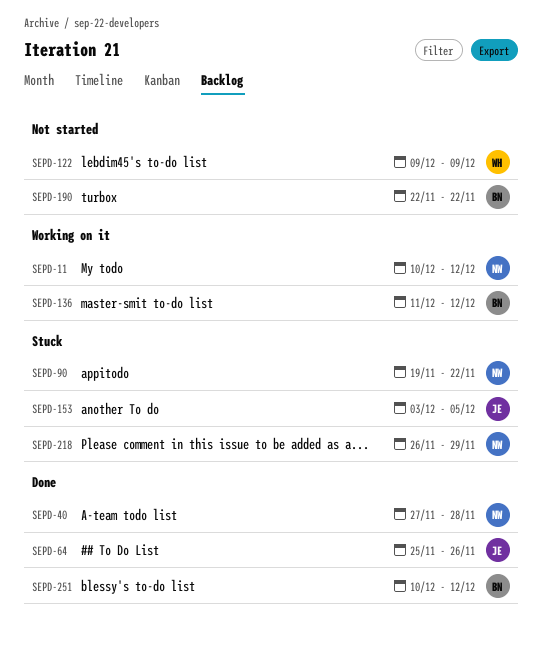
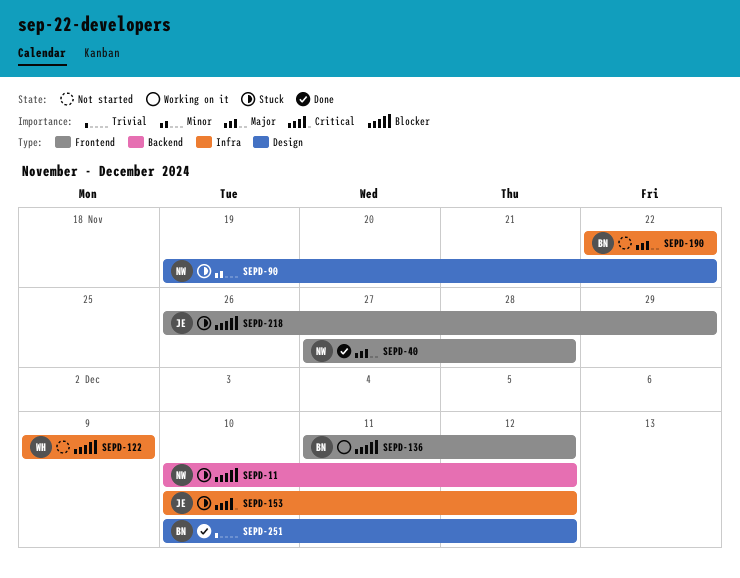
SEPD-11, status: Working on it -> Stuck
SEPD-64: present -> none
SEPD-153, start: Dec 3 -> Dec 10
SEPD-153, due: Dec 5 -> Dec 12
SEPD-218, owner: NW -> JE

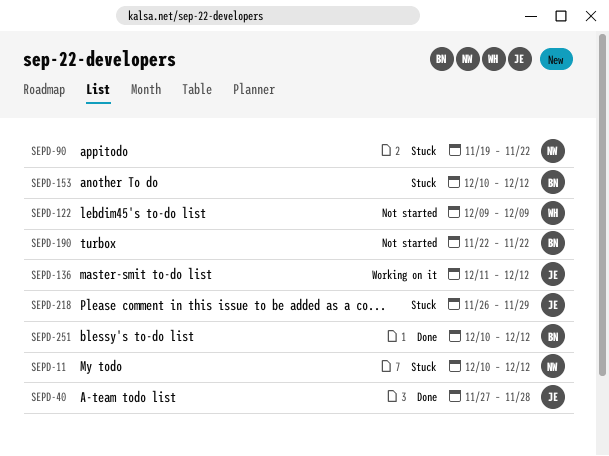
SEPD-40, owner: NW -> JE
SEPD-136, owner: BN -> JE
SEPD-153, owner: JE -> BN

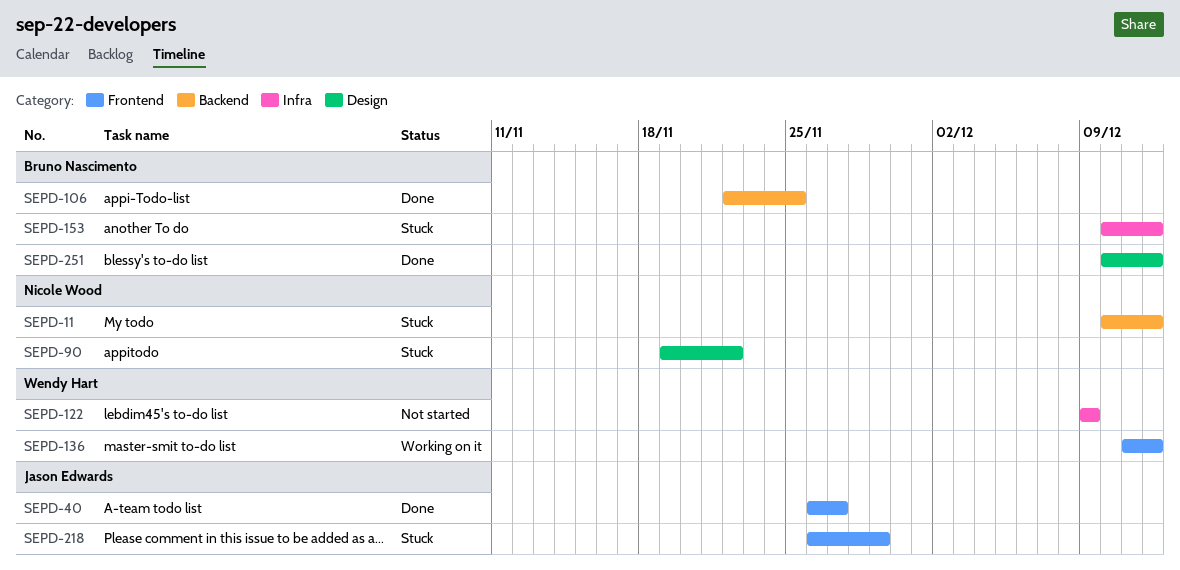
SEPD-40, start: Nov 27 -> Nov 26
SEPD-40, due: Nov 28 -> Nov 27
SEPD-106: none -> present
SEPD-136, owner: Jason Edwards -> Wendy Hart
SEPD-190: present -> none

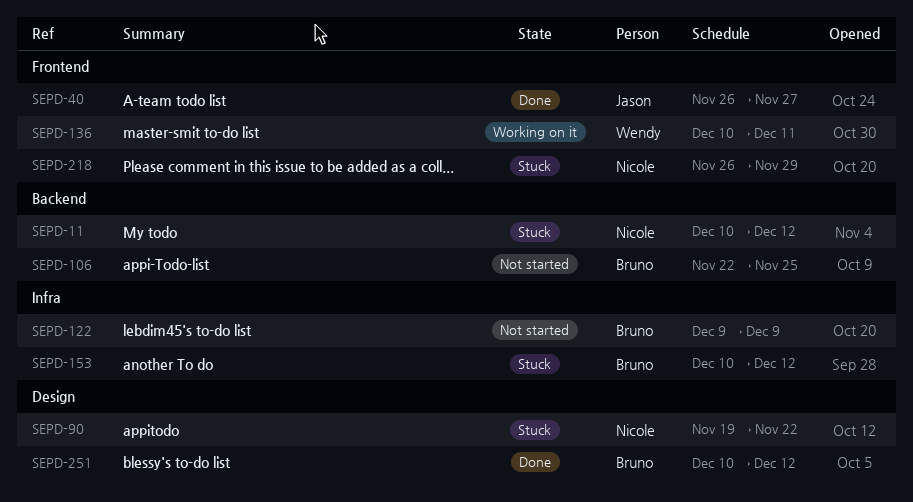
SEPD-106, status: Done -> Not started
SEPD-122, owner: Wendy Hart -> Bruno Nascimento
SEPD-136, start: Dec 11 -> Dec 10
SEPD-136, due: Dec 12 -> Dec 11
SEPD-218, owner: Jason Edwards -> Nicole Wood

